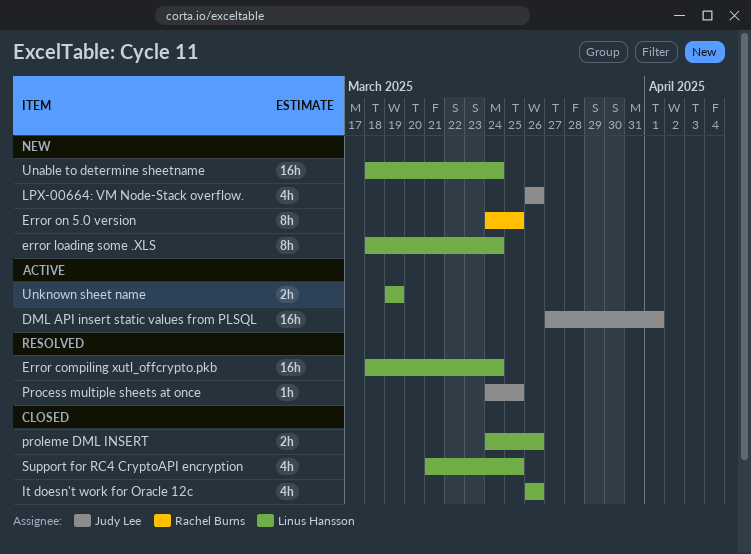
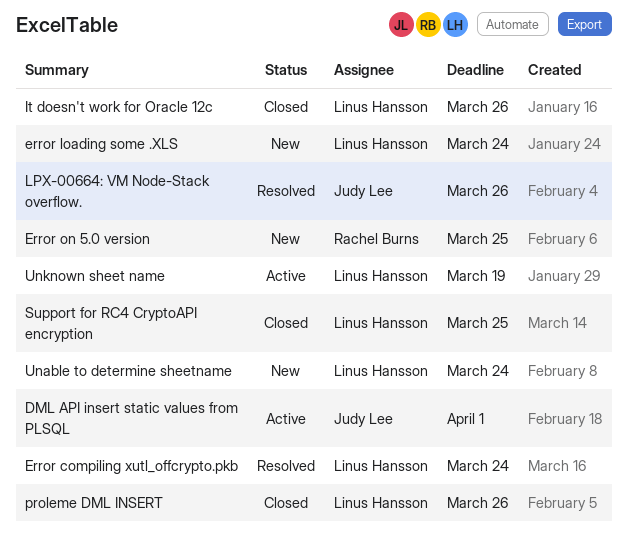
LPX-00664: VM Node-Stack overflow., status: New -> Resolved
Process multiple sheets at once: present -> none

